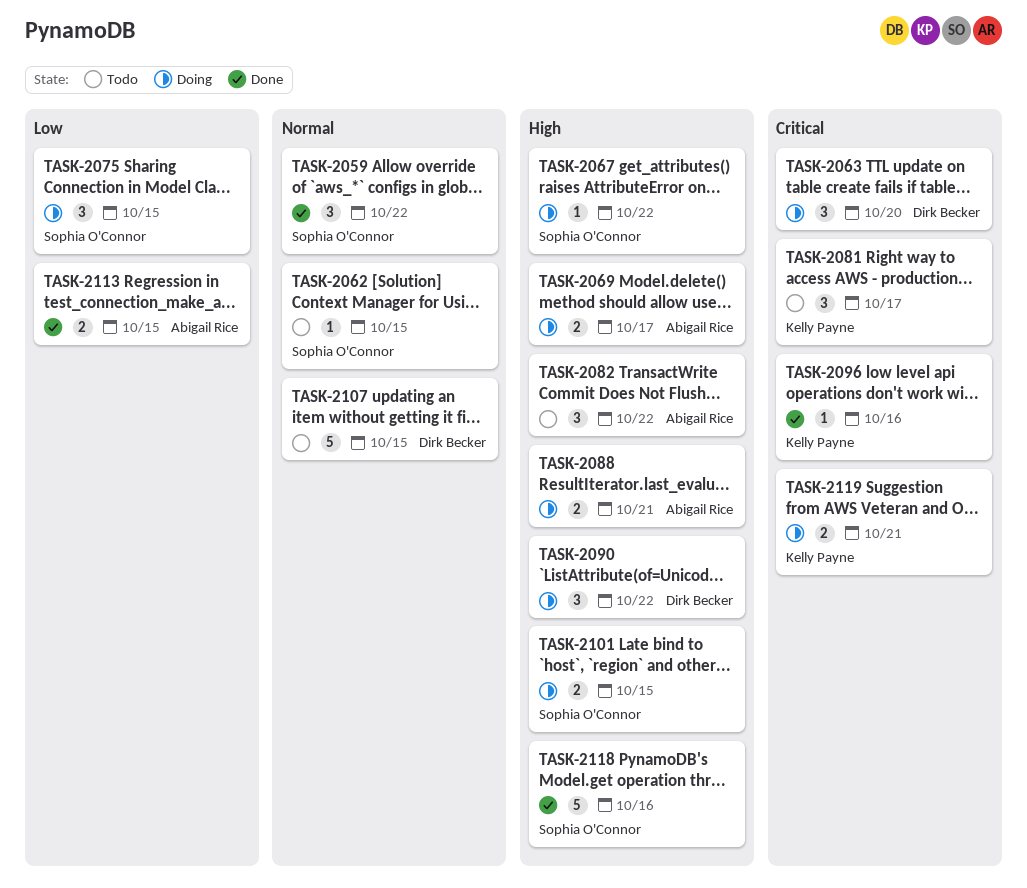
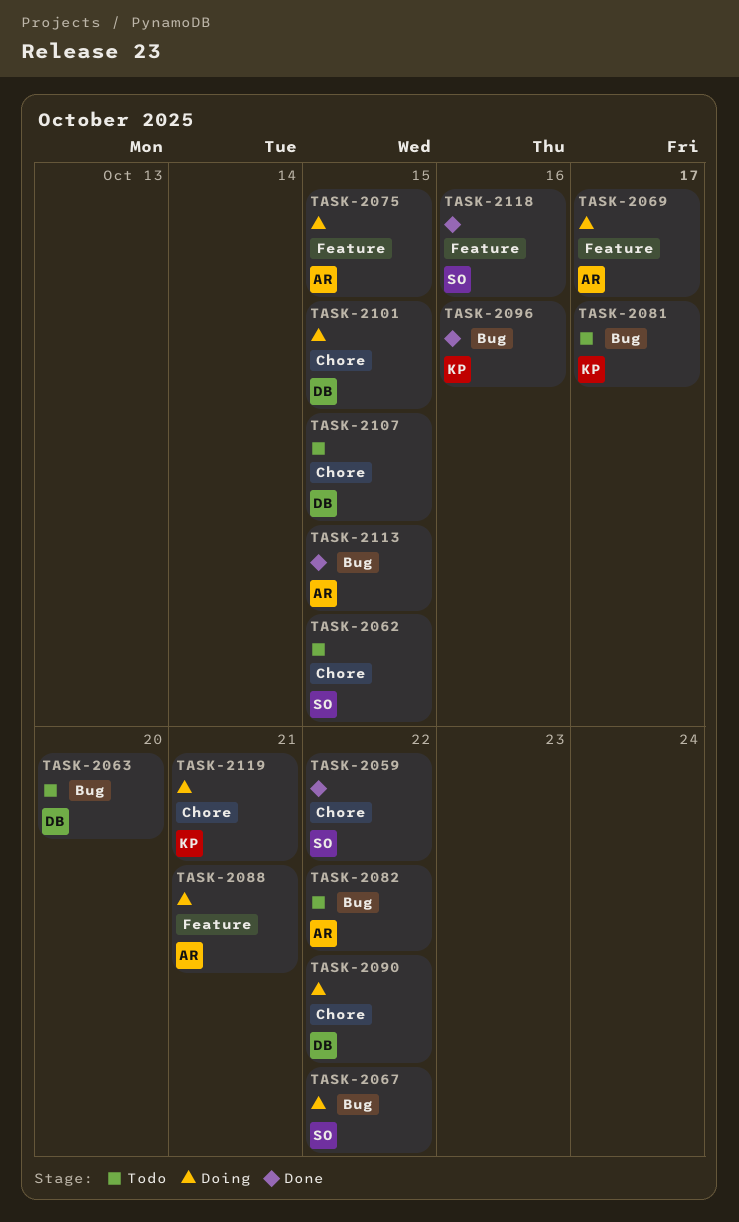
TASK-2063, status: Doing -> Todo
TASK-2075, owner: Sophia O'Connor -> Abigail Rice
TASK-2101, owner: Sophia O'Connor -> Dirk Becker

